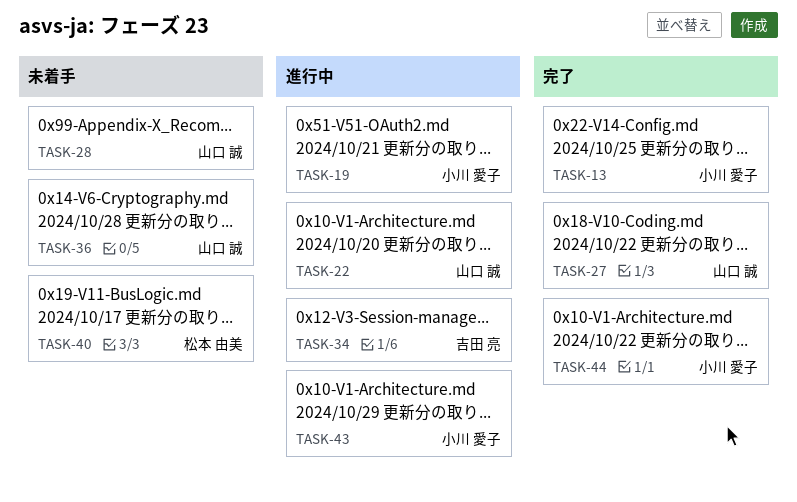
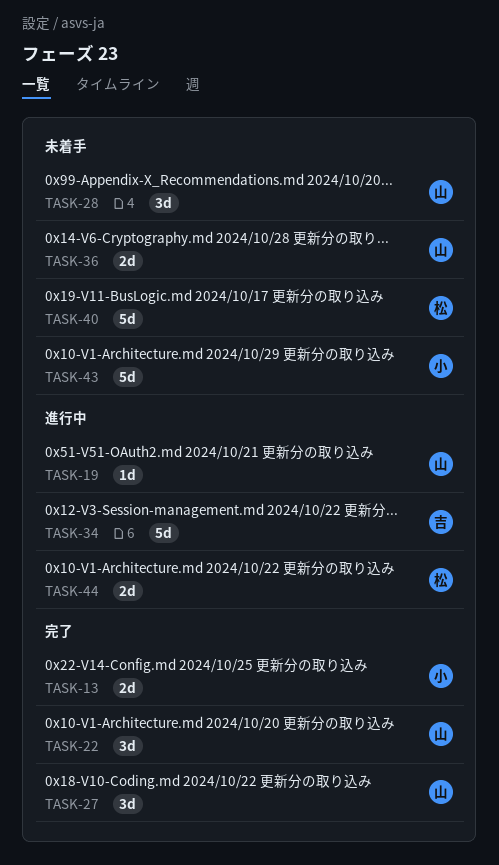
TASK-19, owner: 小川 愛子 -> 山口 誠
TASK-22, status: 進行中 -> 完了
TASK-43, status: 進行中 -> 未着手
TASK-44, status: 完了 -> 進行中
TASK-44, owner: 小川 愛子 -> 松本 由美

